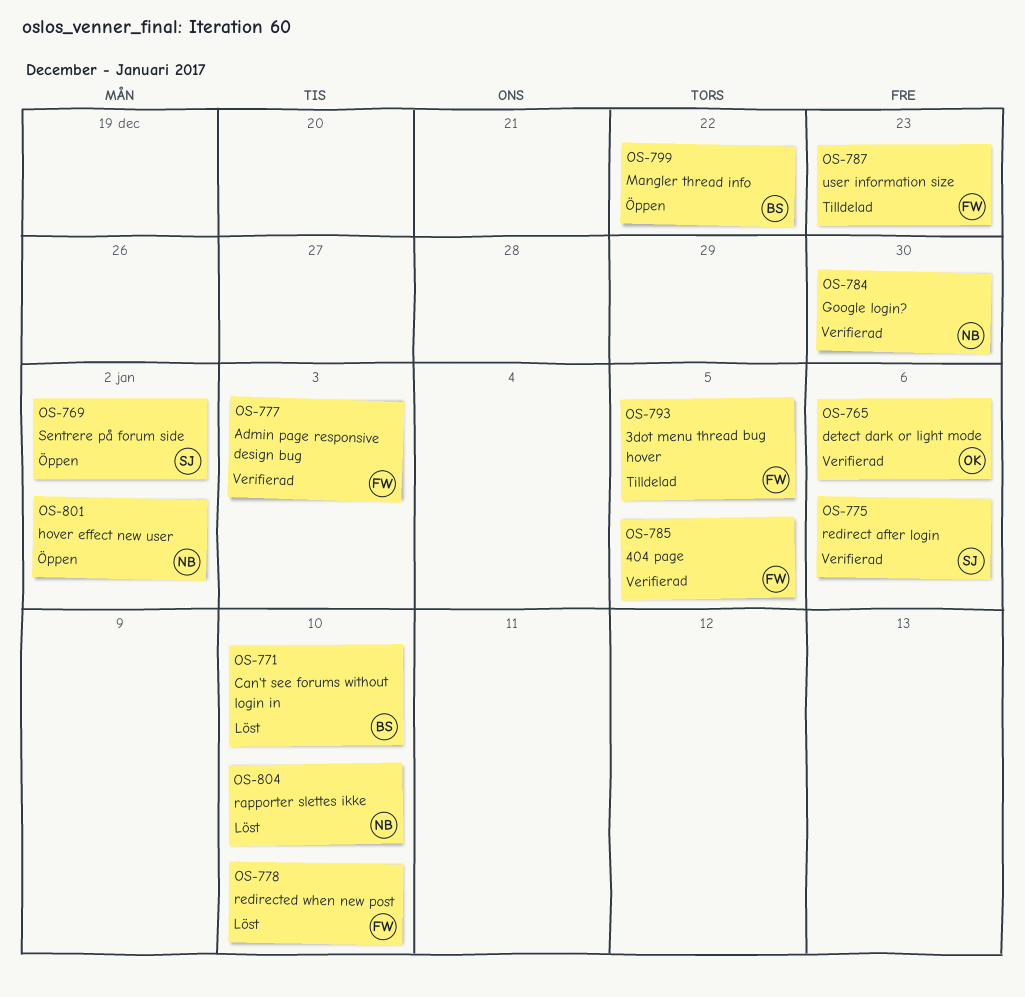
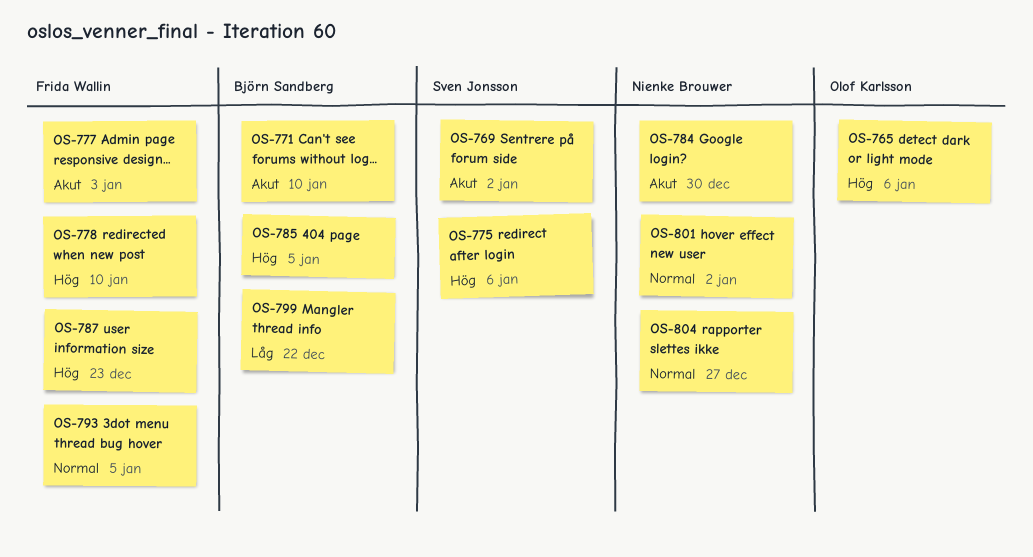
OS-785, owner: Frida Wallin -> Björn Sandberg
OS-804, due: Jan 10 -> Dec 27

